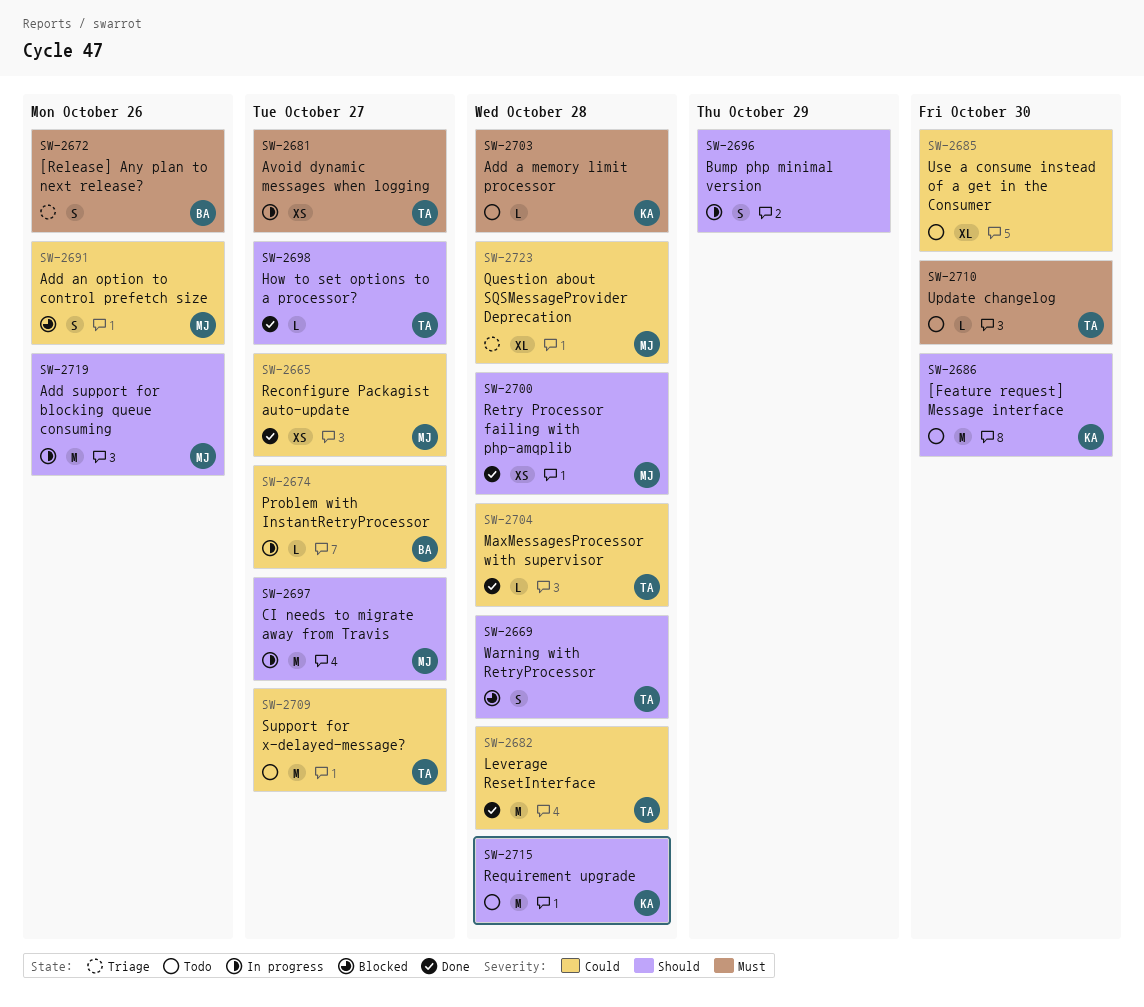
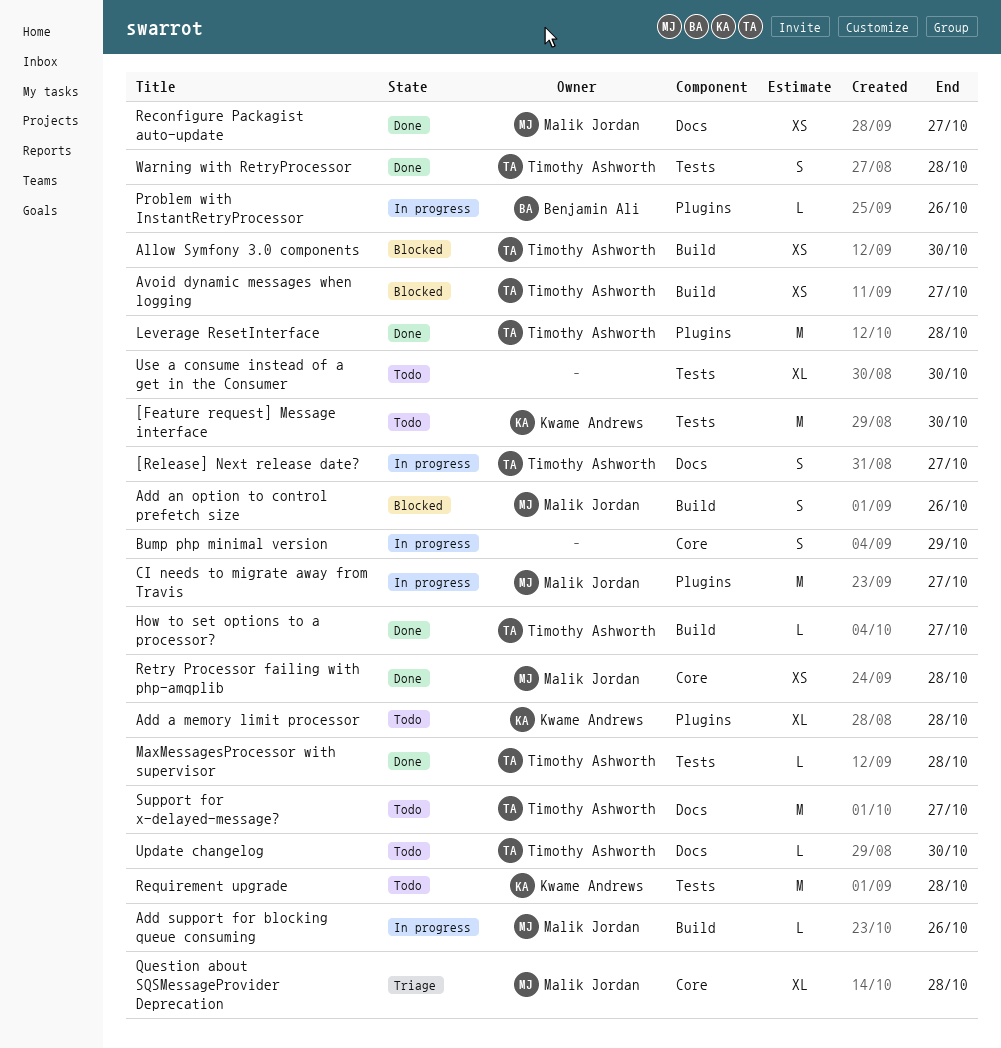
[Release] Any plan to next release?: present -> none
[Release] Next release date?: none -> present
Add a memory limit processor, estimate: L -> XL
Add support for blocking queue consuming, estimate: M -> L
Allow Symfony 3.0 components: none -> present
Avoid dynamic messages when logging, status: In progress -> Blocked
Problem with InstantRetryProcessor, due: Oct 27 -> Oct 26
Warning with RetryProcessor, status: Blocked -> Done

